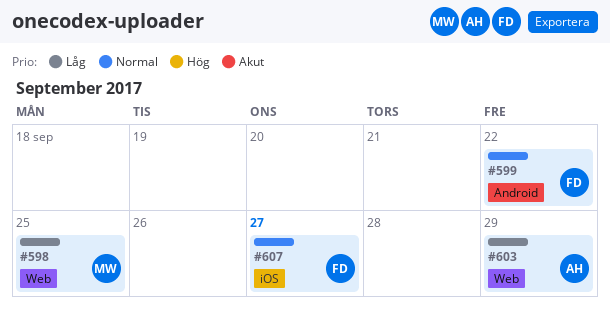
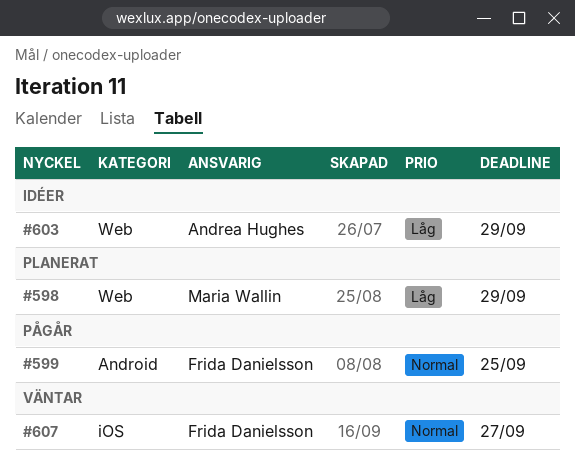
#598, due: Sep 25 -> Sep 29
#599, due: Sep 22 -> Sep 25

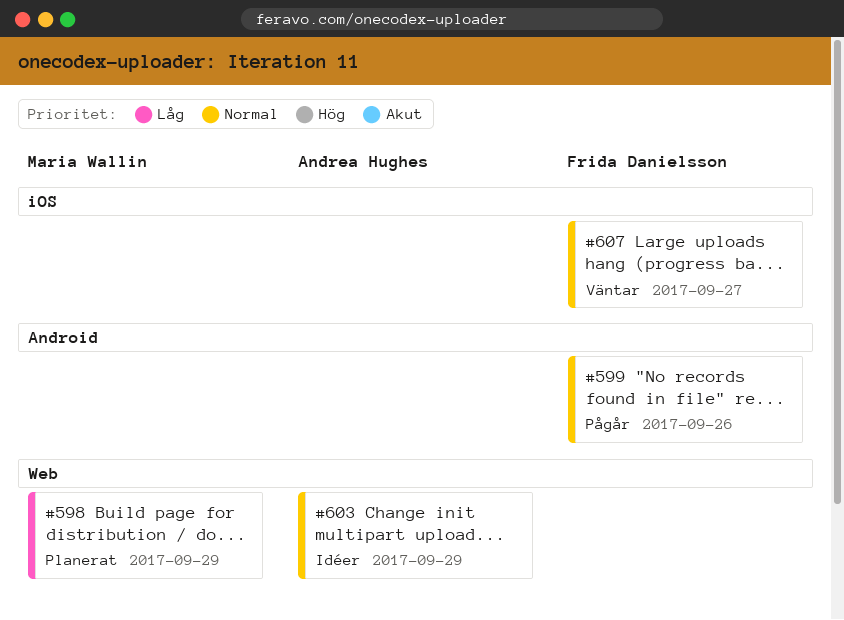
#599, due: Sep 25 -> Sep 26
#603, priority: Låg -> Normal

